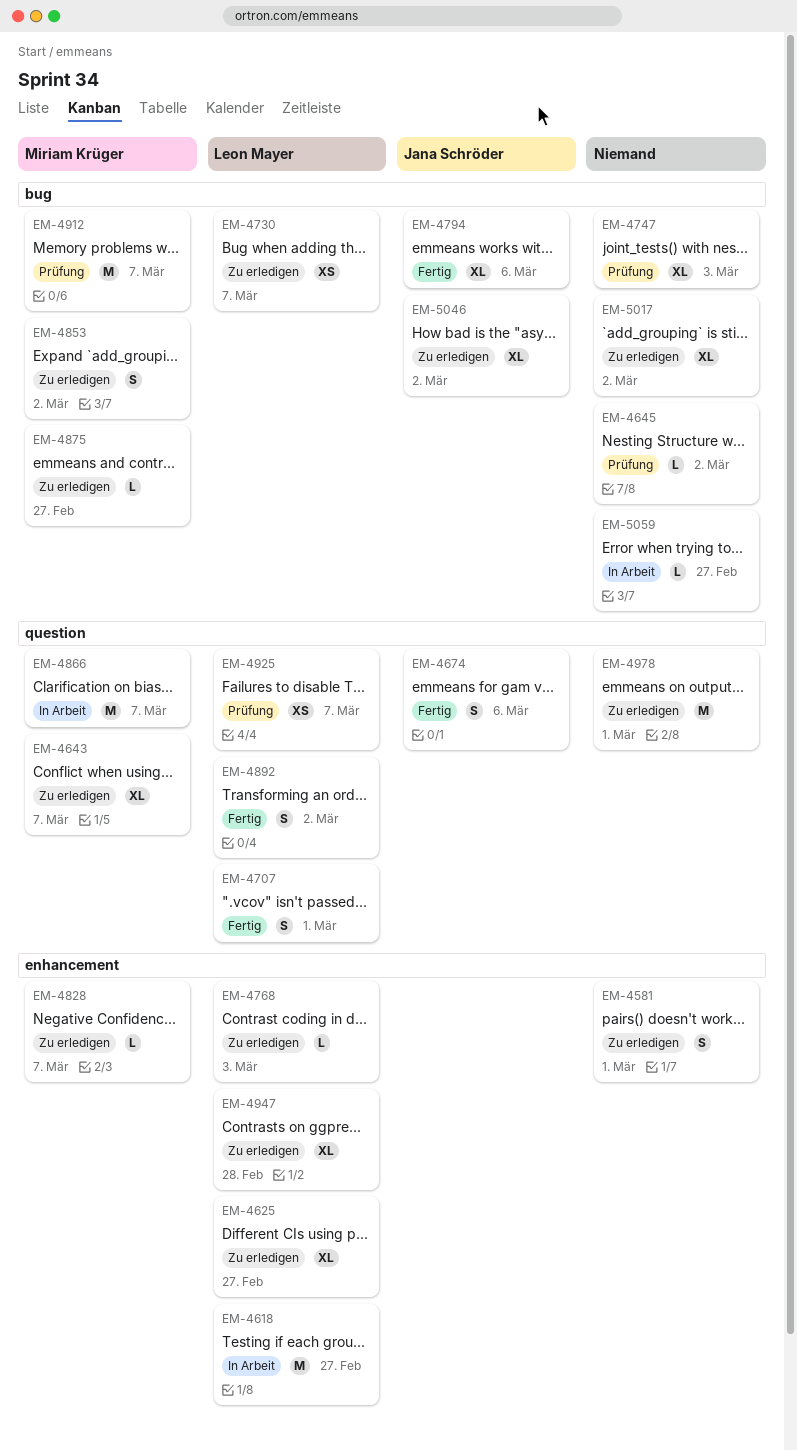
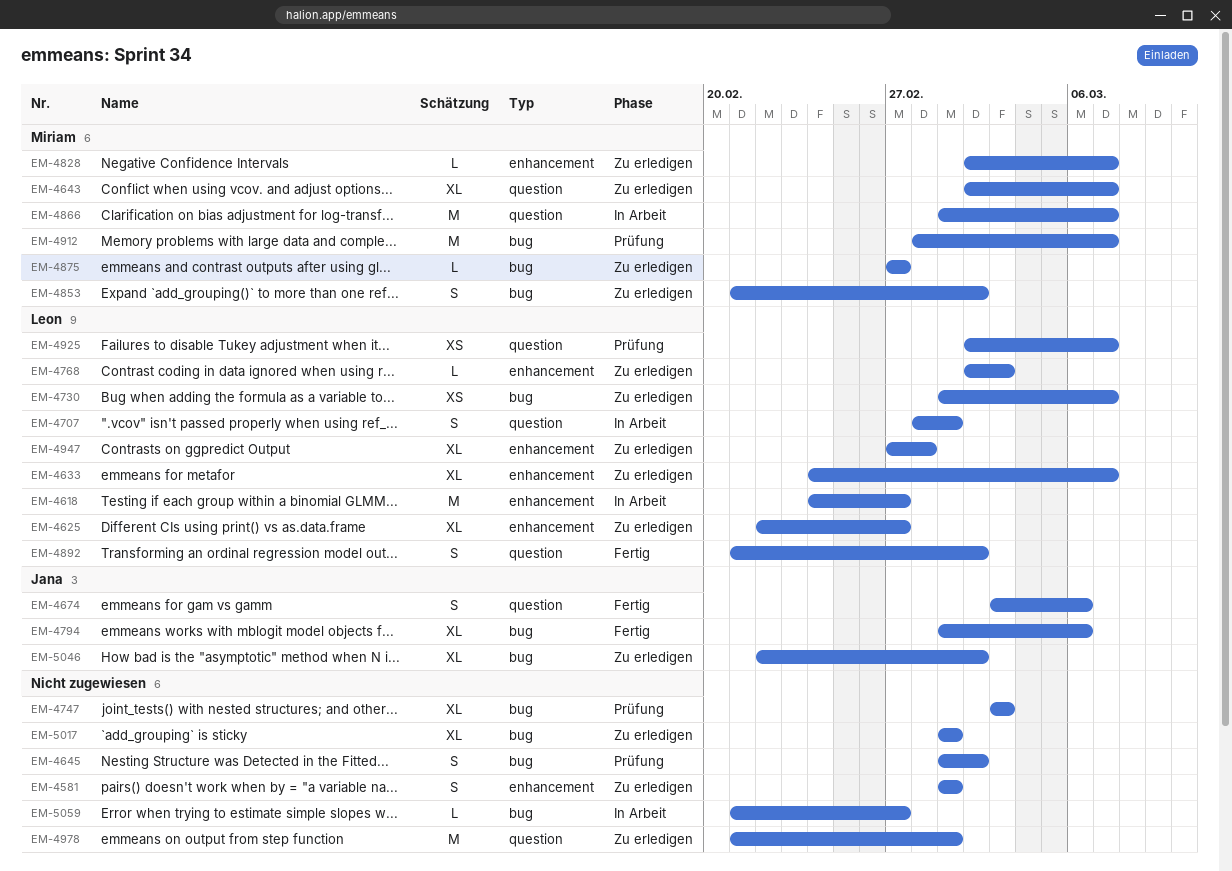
EM-4633: none -> present
EM-4645, estimate: L -> S
EM-4707, status: Fertig -> In Arbeit
EM-5017, due: Mar 2 -> Mar 1

